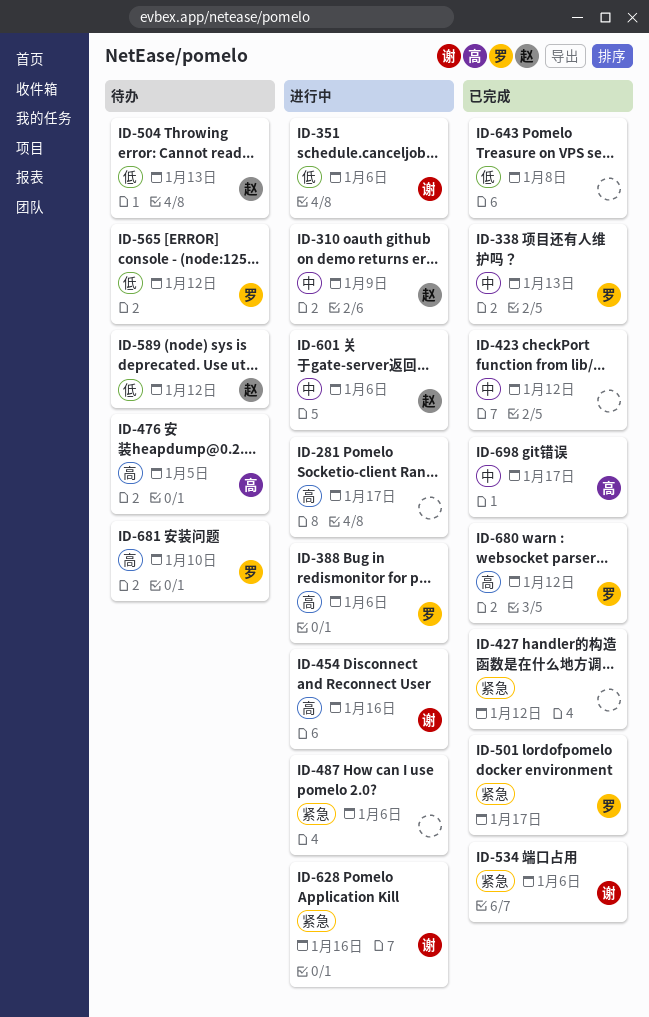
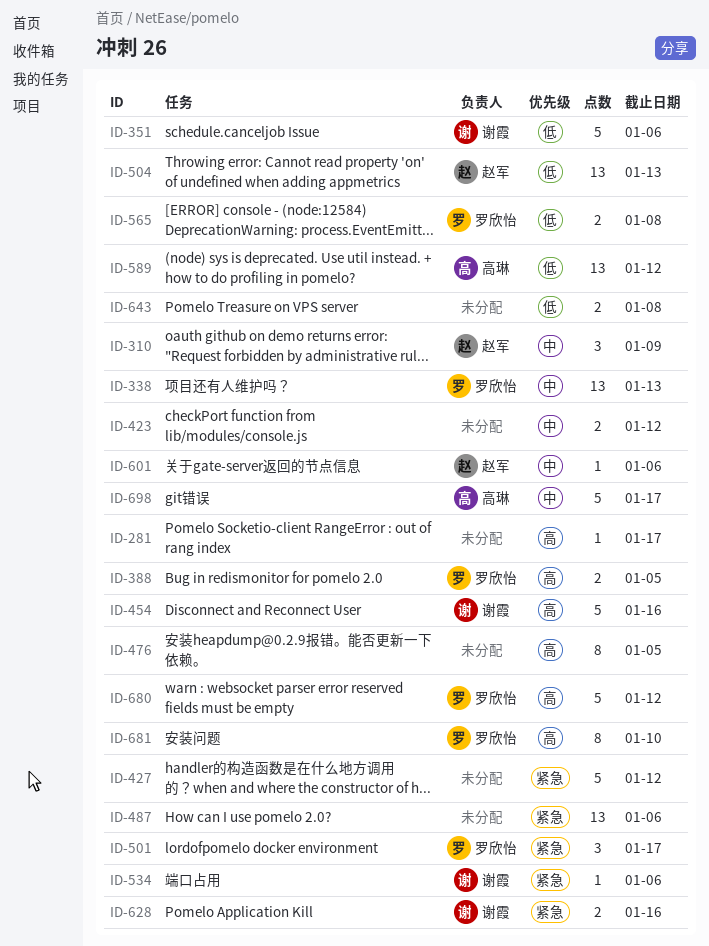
ID-388, due: Jan 6 -> Jan 5
ID-476, owner: 高琳 -> none
ID-565, due: Jan 12 -> Jan 8
ID-589, owner: 赵军 -> 高琳

